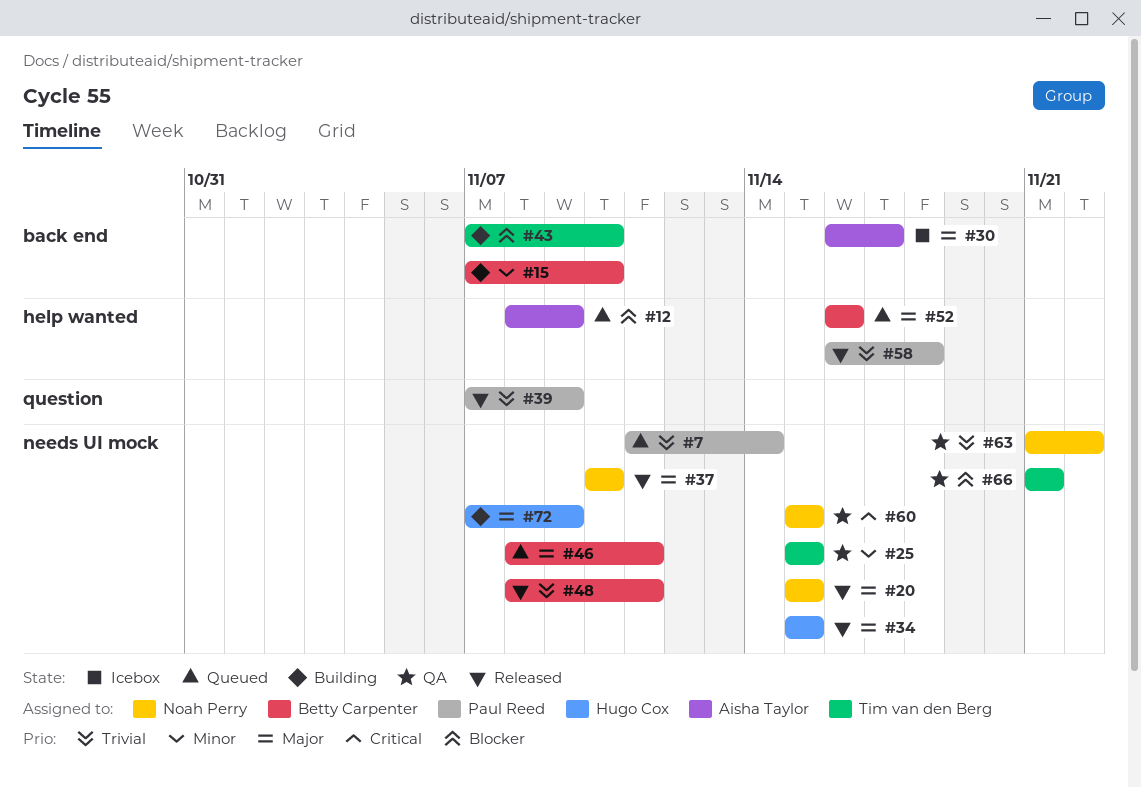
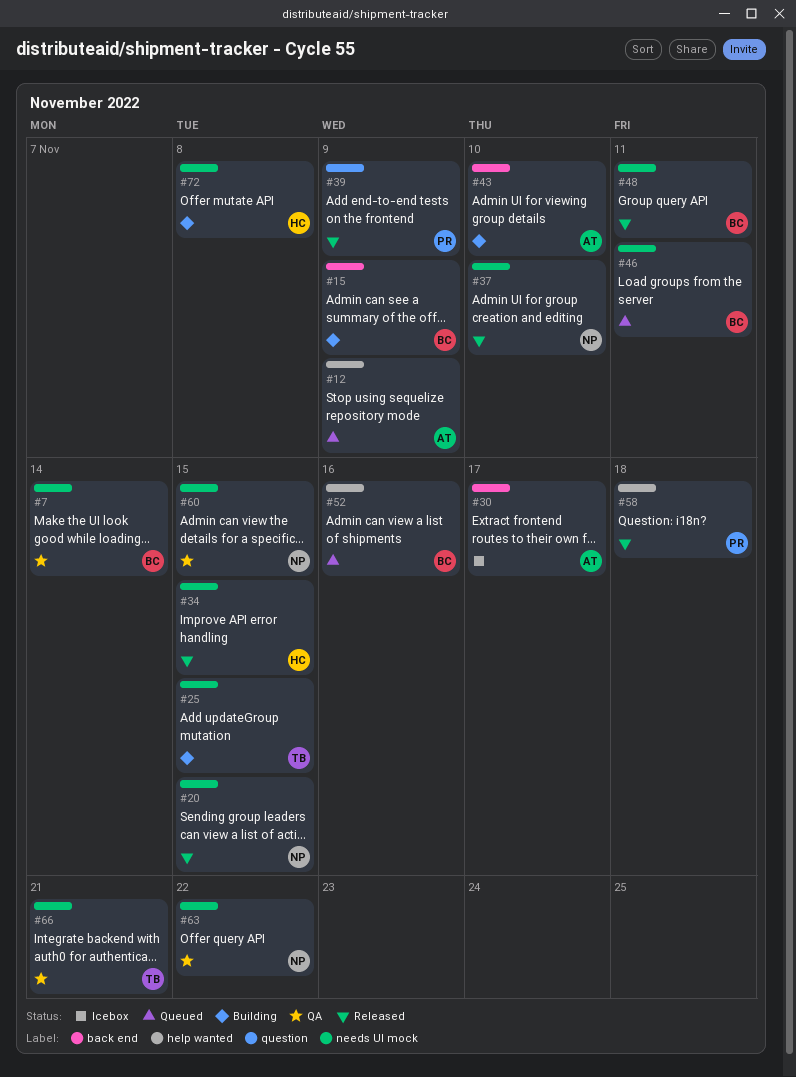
#7, status: Queued -> QA
#7, owner: Paul Reed -> Betty Carpenter
#15, due: Nov 10 -> Nov 9
#25, status: QA -> Building
#43, owner: Tim van den Berg -> Aisha Taylor
#72, due: Nov 9 -> Nov 8

